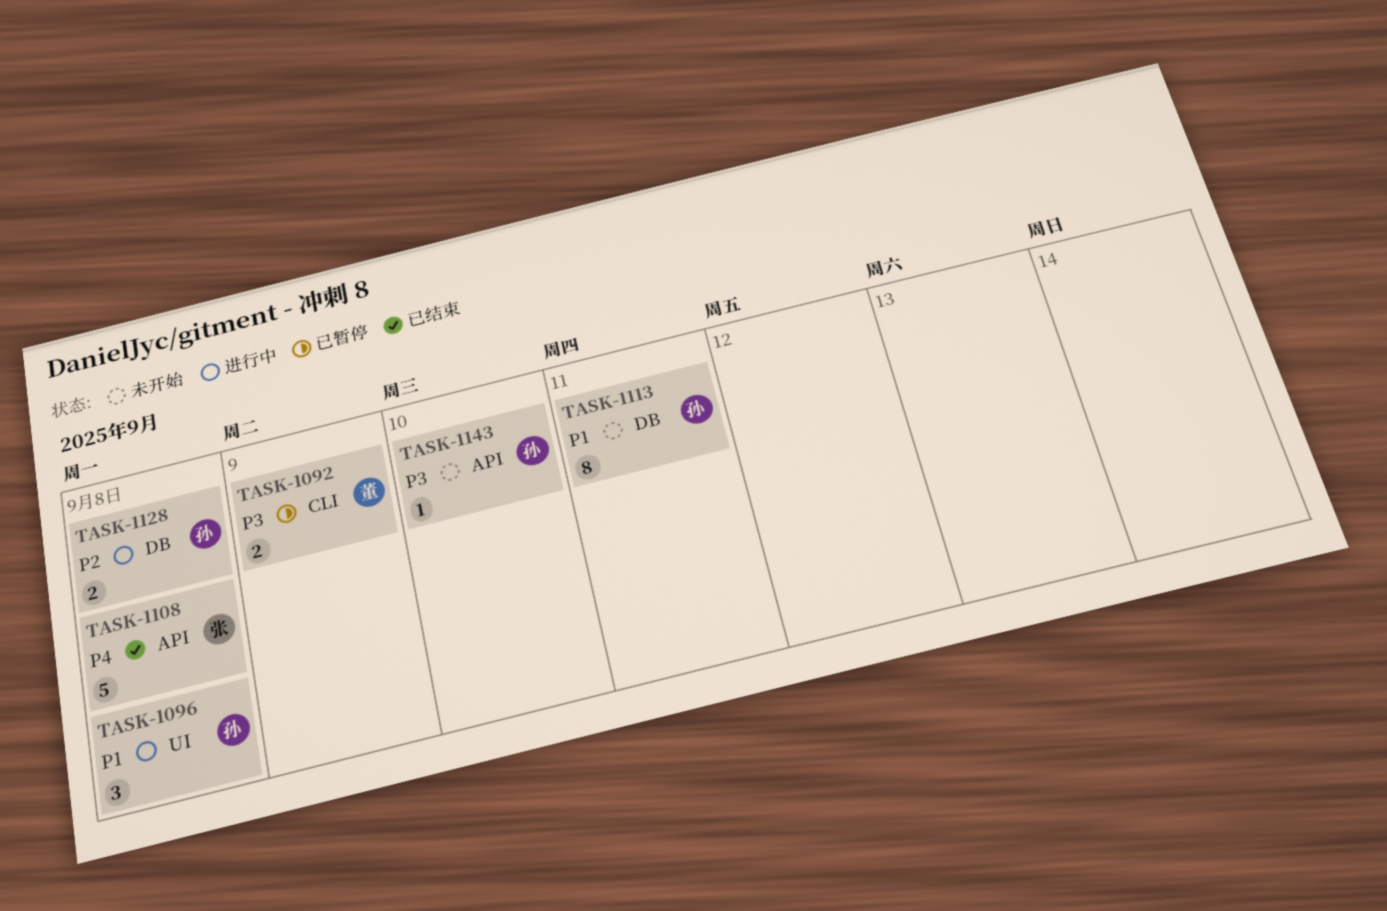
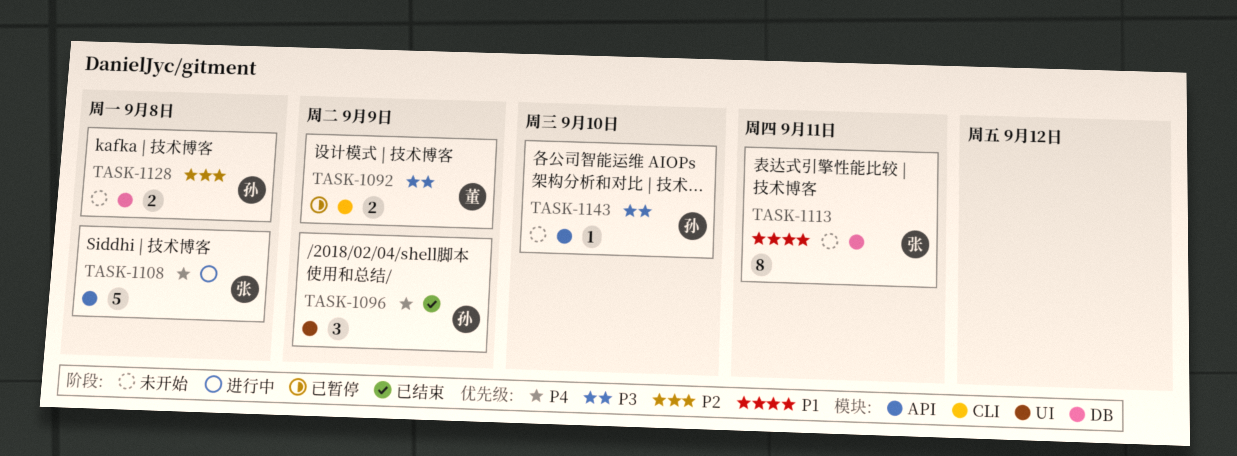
TASK-1096, status: 进行中 -> 已结束
TASK-1096, priority: P1 -> P4
TASK-1096, due: Sep 8 -> Sep 9
TASK-1108, status: 已结束 -> 进行中
TASK-1113, owner: 孙 -> 张
TASK-1128, status: 进行中 -> 未开始

